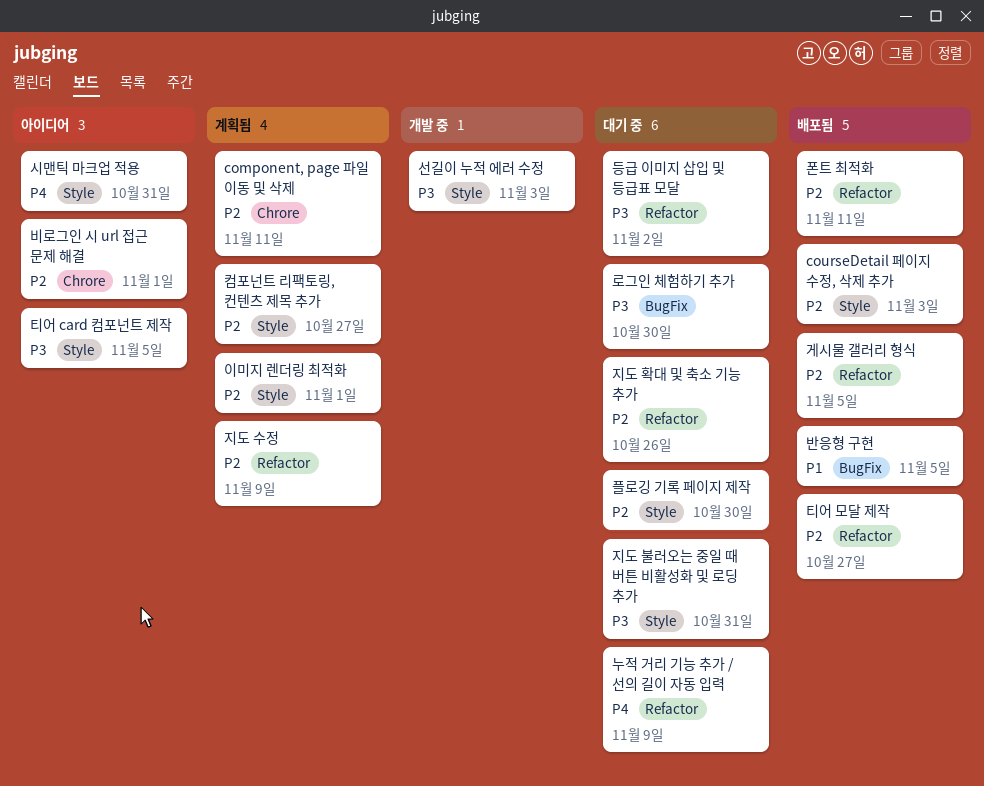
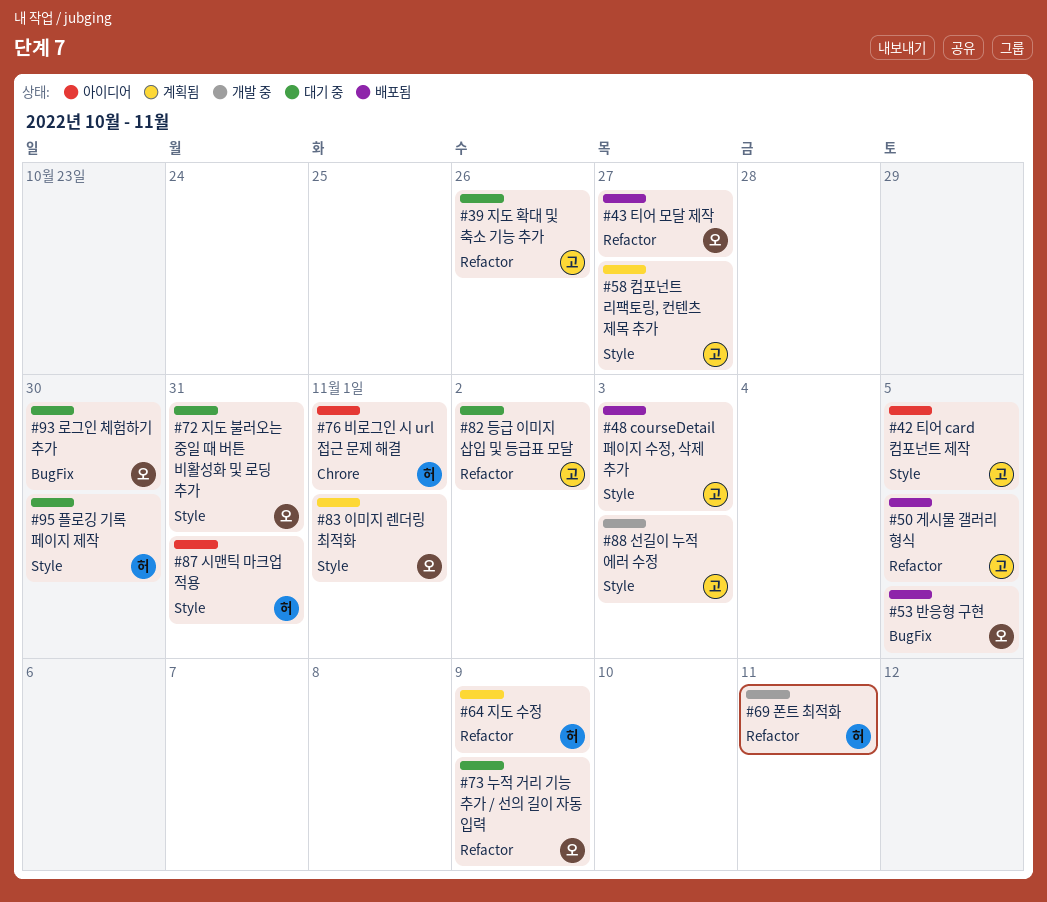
component, page 파일 이동 및 삭제: present -> none
폰트 최적화, status: 배포됨 -> 개발 중

